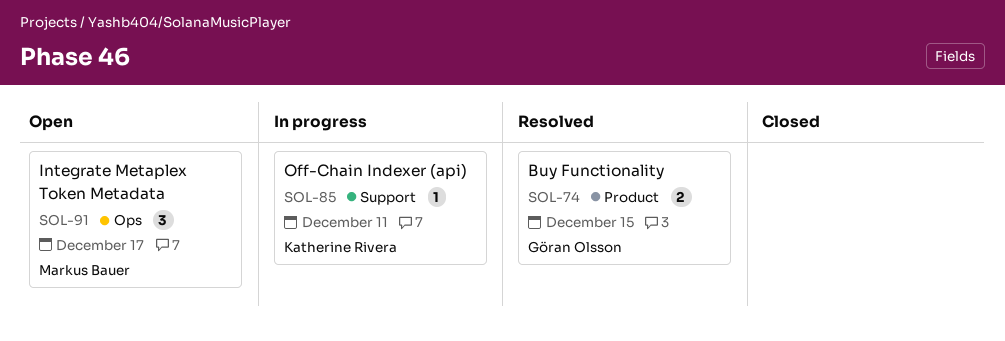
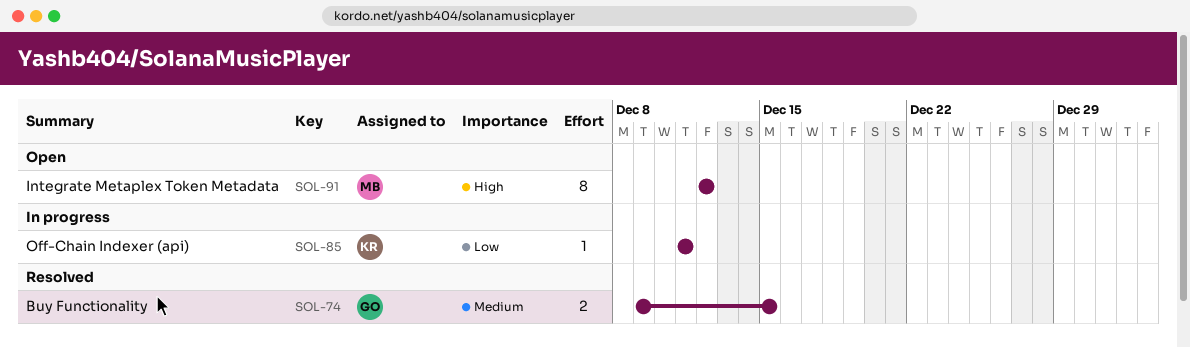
SOL-91, estimate: 3 -> 8
SOL-91, due: Dec 17 -> Dec 12

